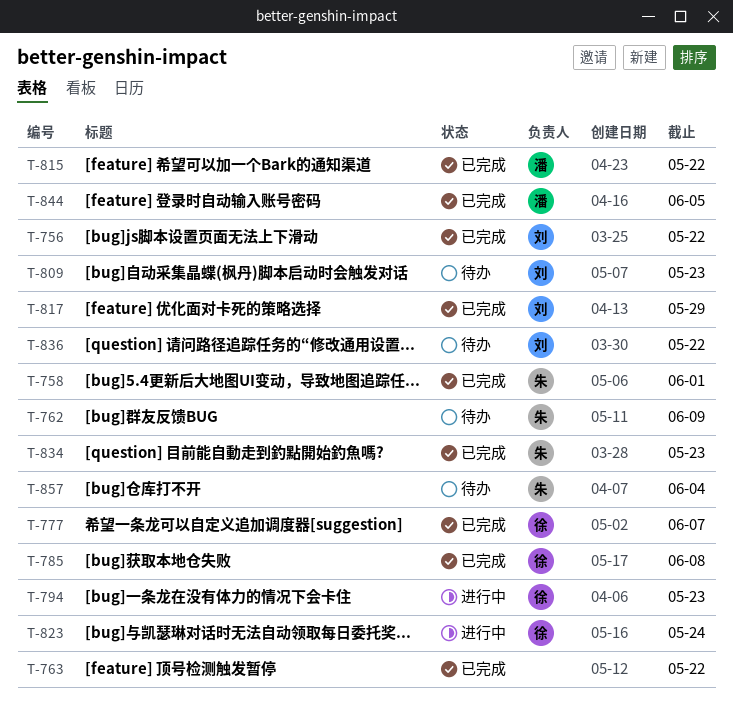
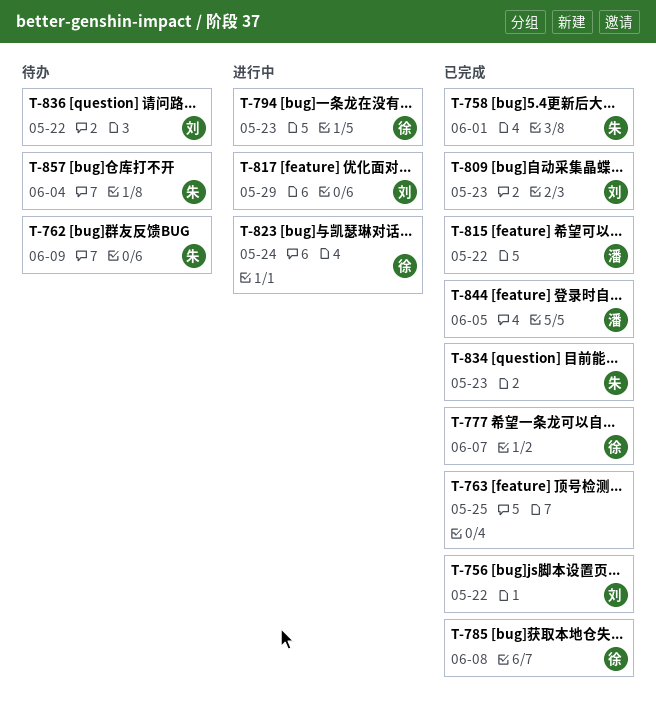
T-763, due: May 22 -> May 25
T-809, status: 待办 -> 已完成
T-817, status: 已完成 -> 进行中

